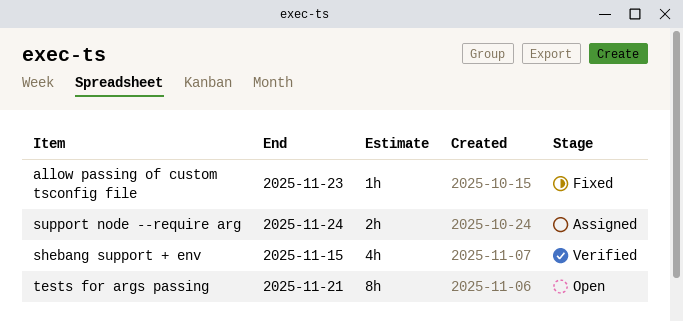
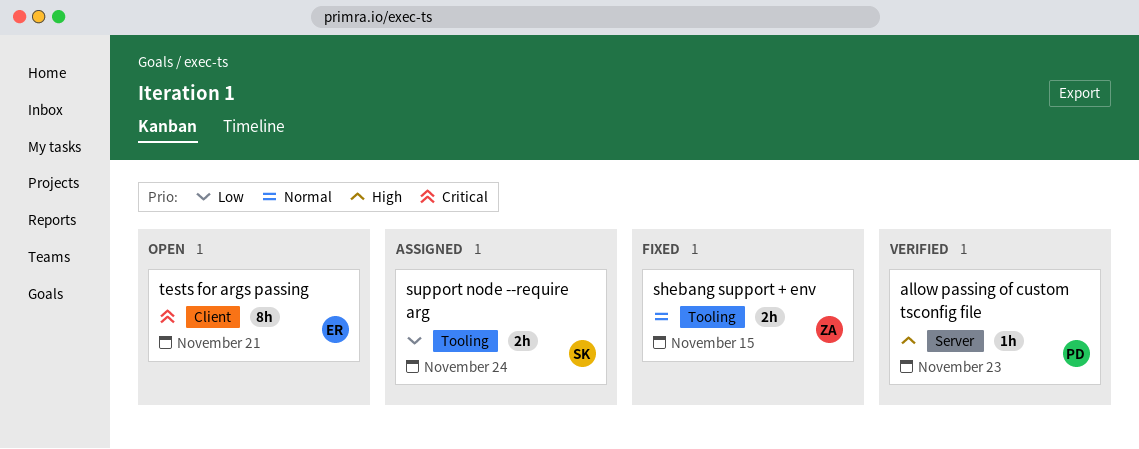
allow passing of custom tsconfig file, status: Fixed -> Verified
shebang support + env, status: Verified -> Fixed
shebang support + env, estimate: 4h -> 2h

